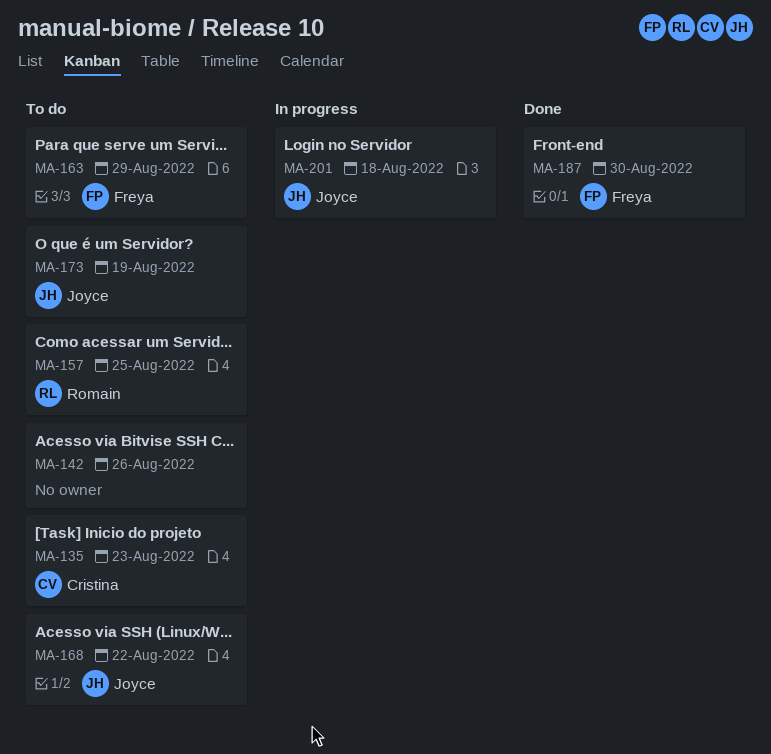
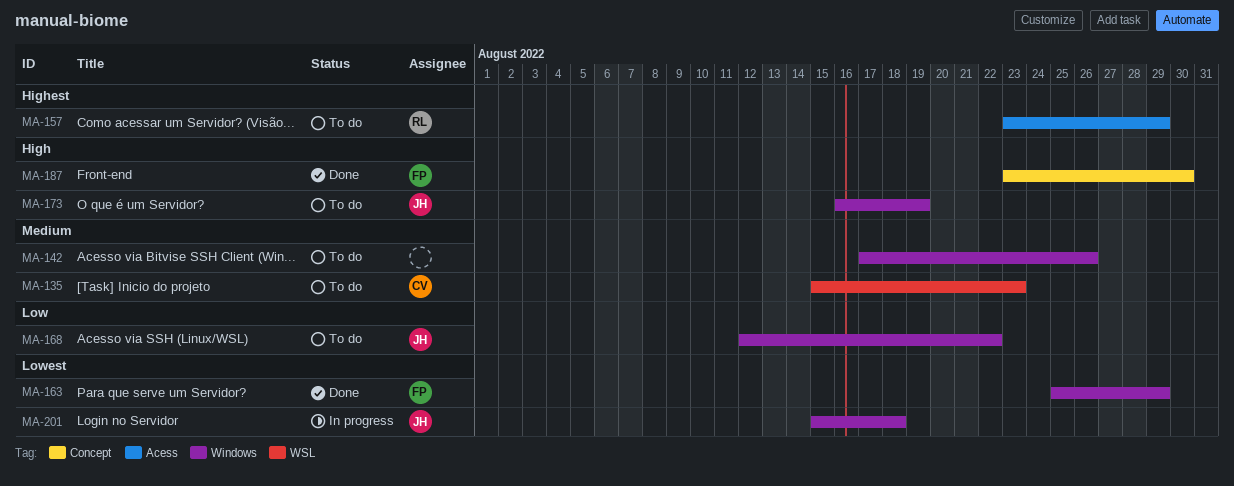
MA-157, due: Aug 25 -> Aug 29
MA-163, status: To do -> Done

